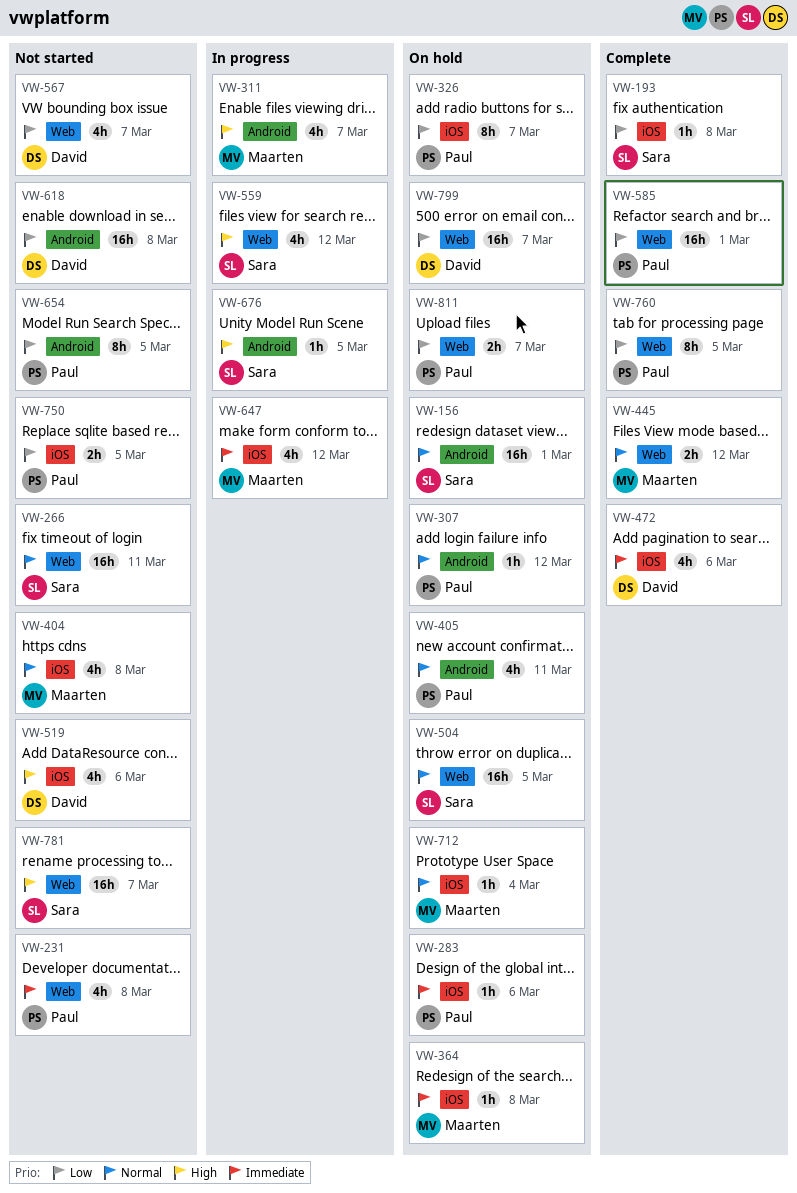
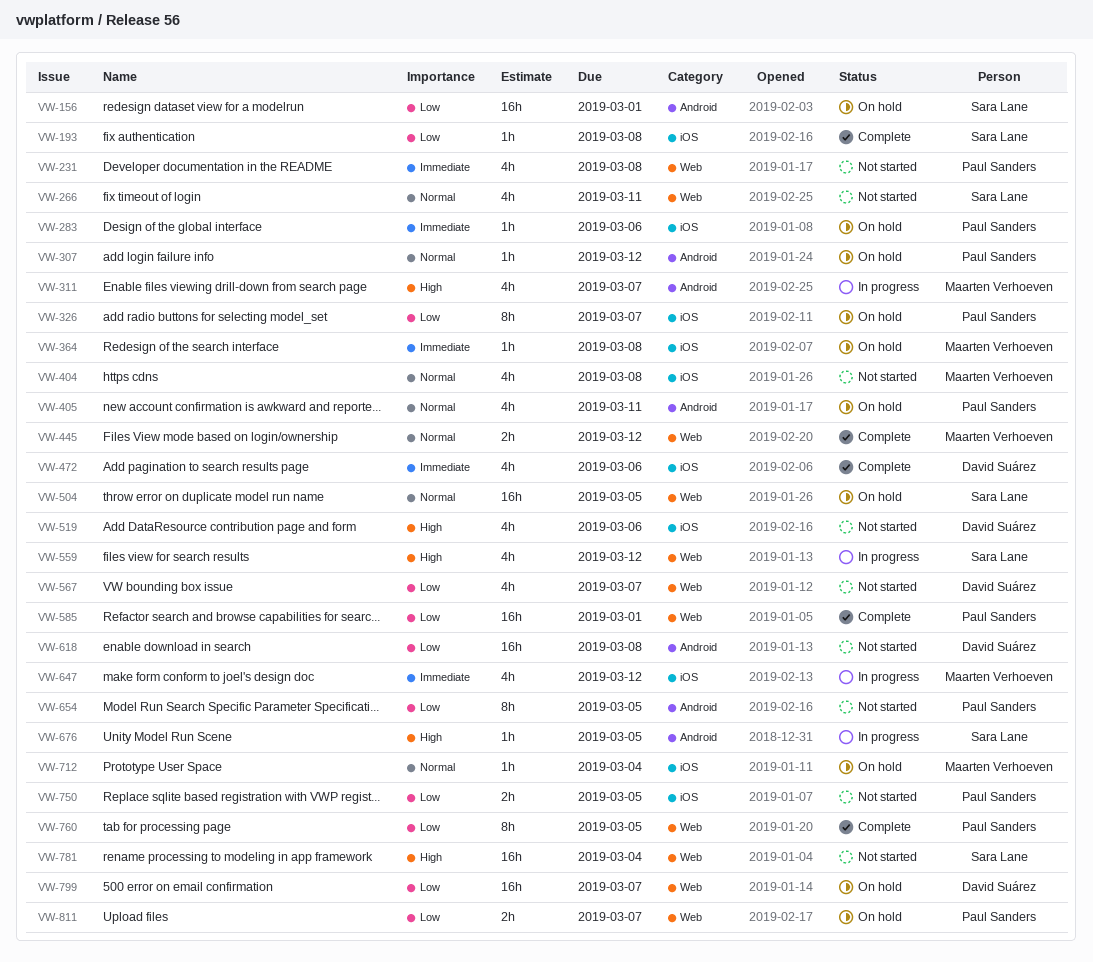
VW-156, priority: Normal -> Low
VW-266, estimate: 16h -> 4h
VW-781, due: Mar 7 -> Mar 4

